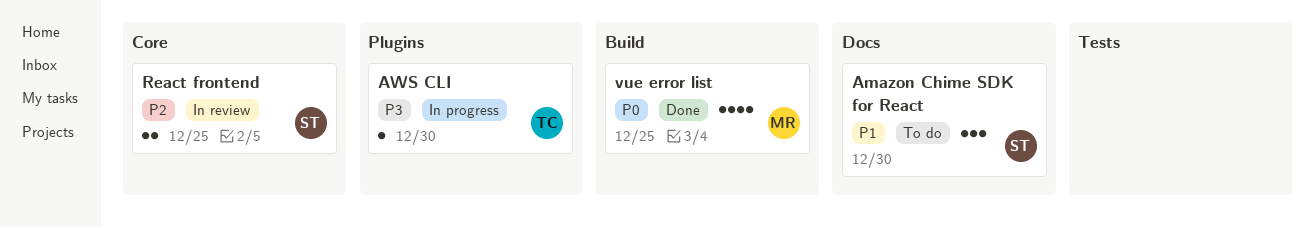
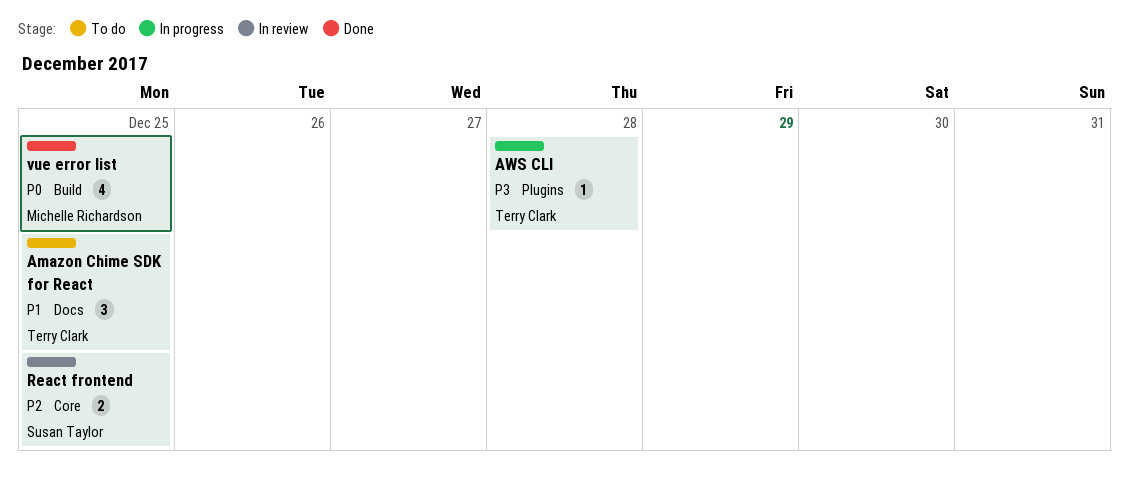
Amazon Chime SDK for React, owner: Susan Taylor -> Terry Clark
Amazon Chime SDK for React, due: Dec 30 -> Dec 25
AWS CLI, due: Dec 30 -> Dec 28

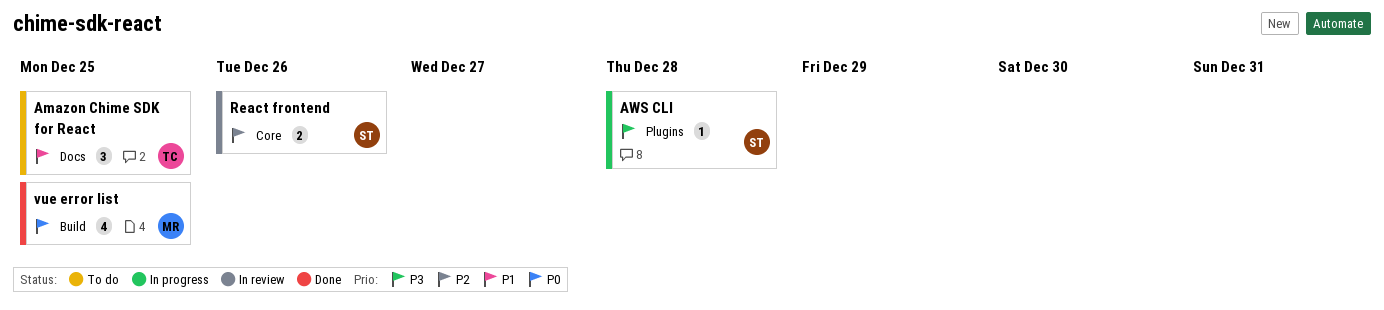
AWS CLI, owner: Terry Clark -> Susan Taylor
React frontend, due: Dec 25 -> Dec 26

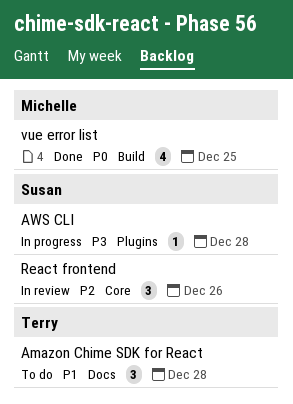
Amazon Chime SDK for React, due: Dec 25 -> Dec 28
React frontend, estimate: 2 -> 3

